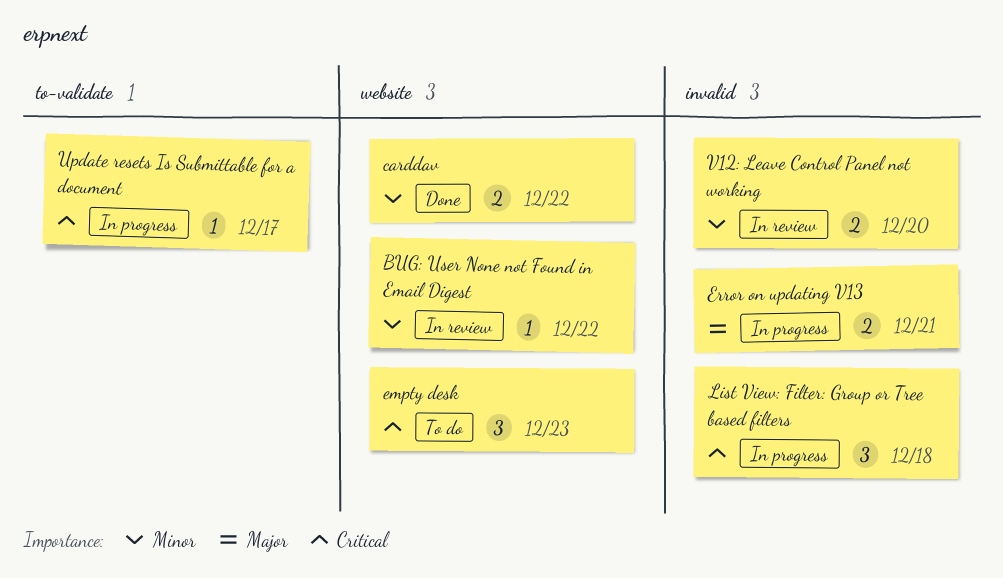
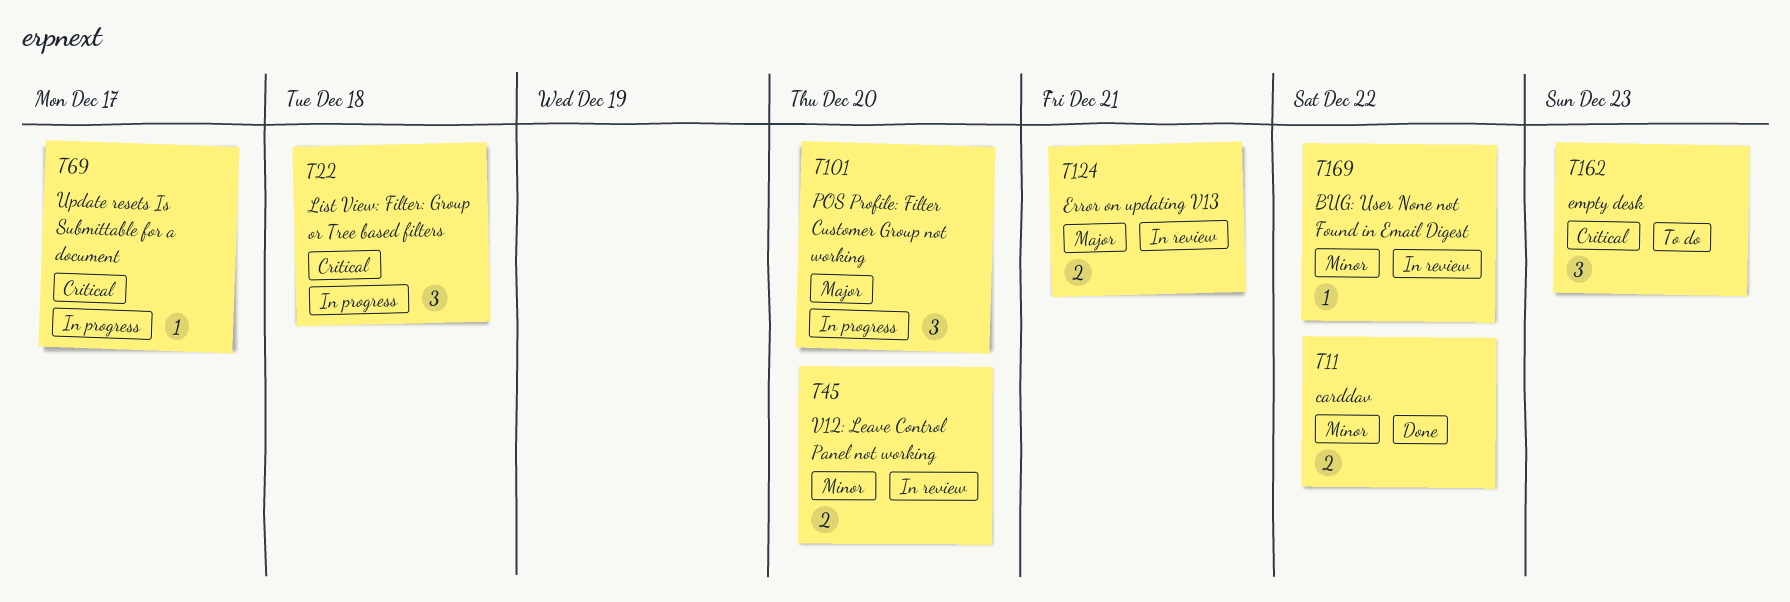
Error on updating V13, status: In progress -> In review
POS Profile: Filter Customer Group not working: none -> present

